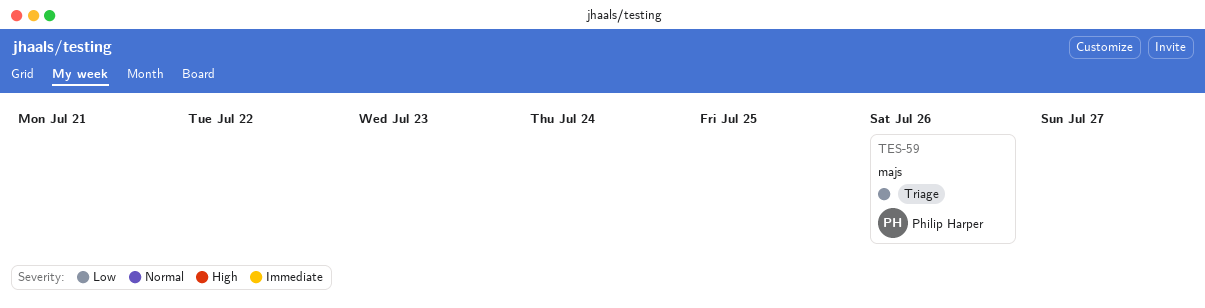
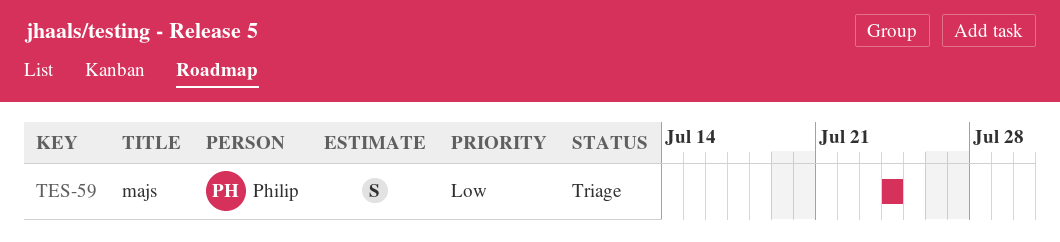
TES-59, due: Jul 26 -> Jul 24

